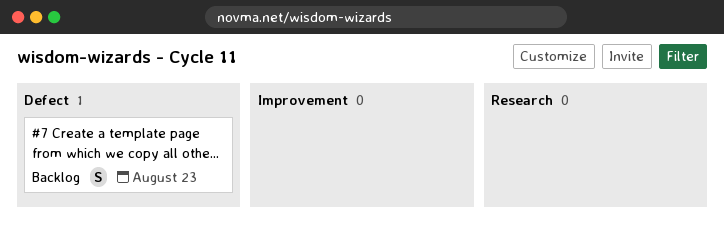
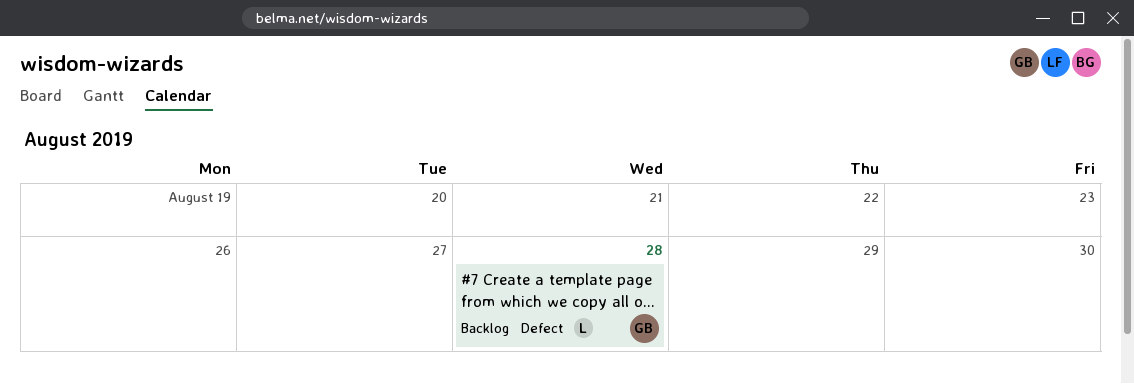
#7, estimate: S -> L
#7, due: Aug 23 -> Aug 28

